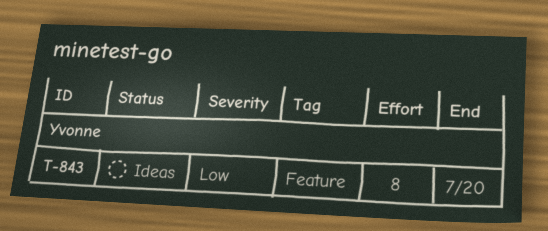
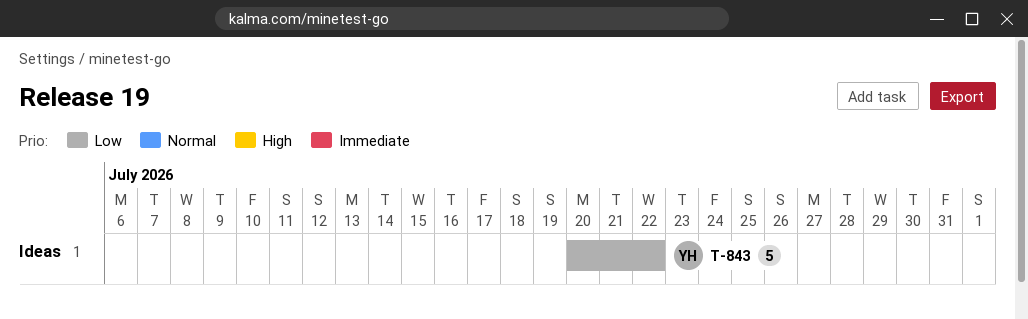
T-843, estimate: 8 -> 5
T-843, due: Jul 20 -> Jul 22

